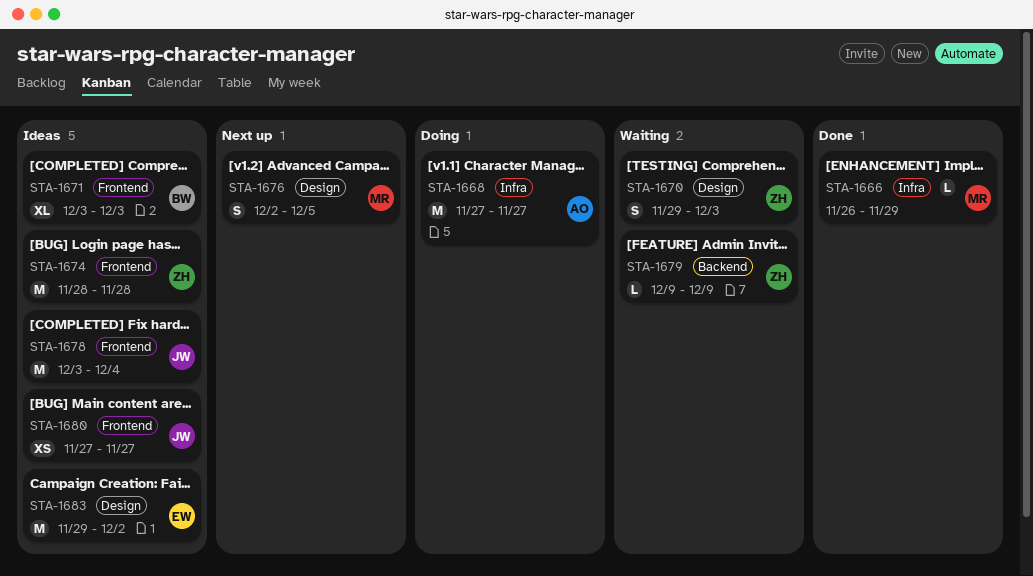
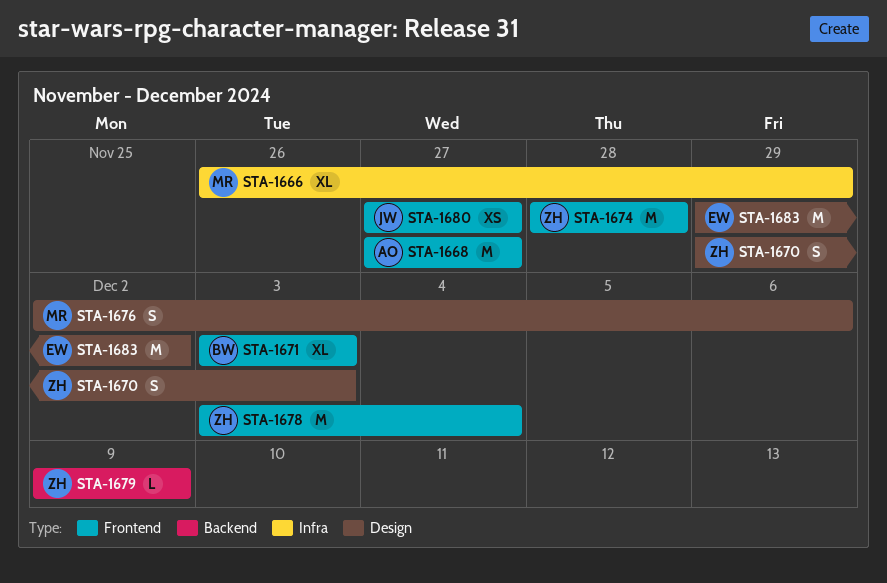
STA-1666, estimate: L -> XL
STA-1668, label: Infra -> Frontend
STA-1676, due: Dec 5 -> Dec 6
STA-1678, owner: JW -> ZH

